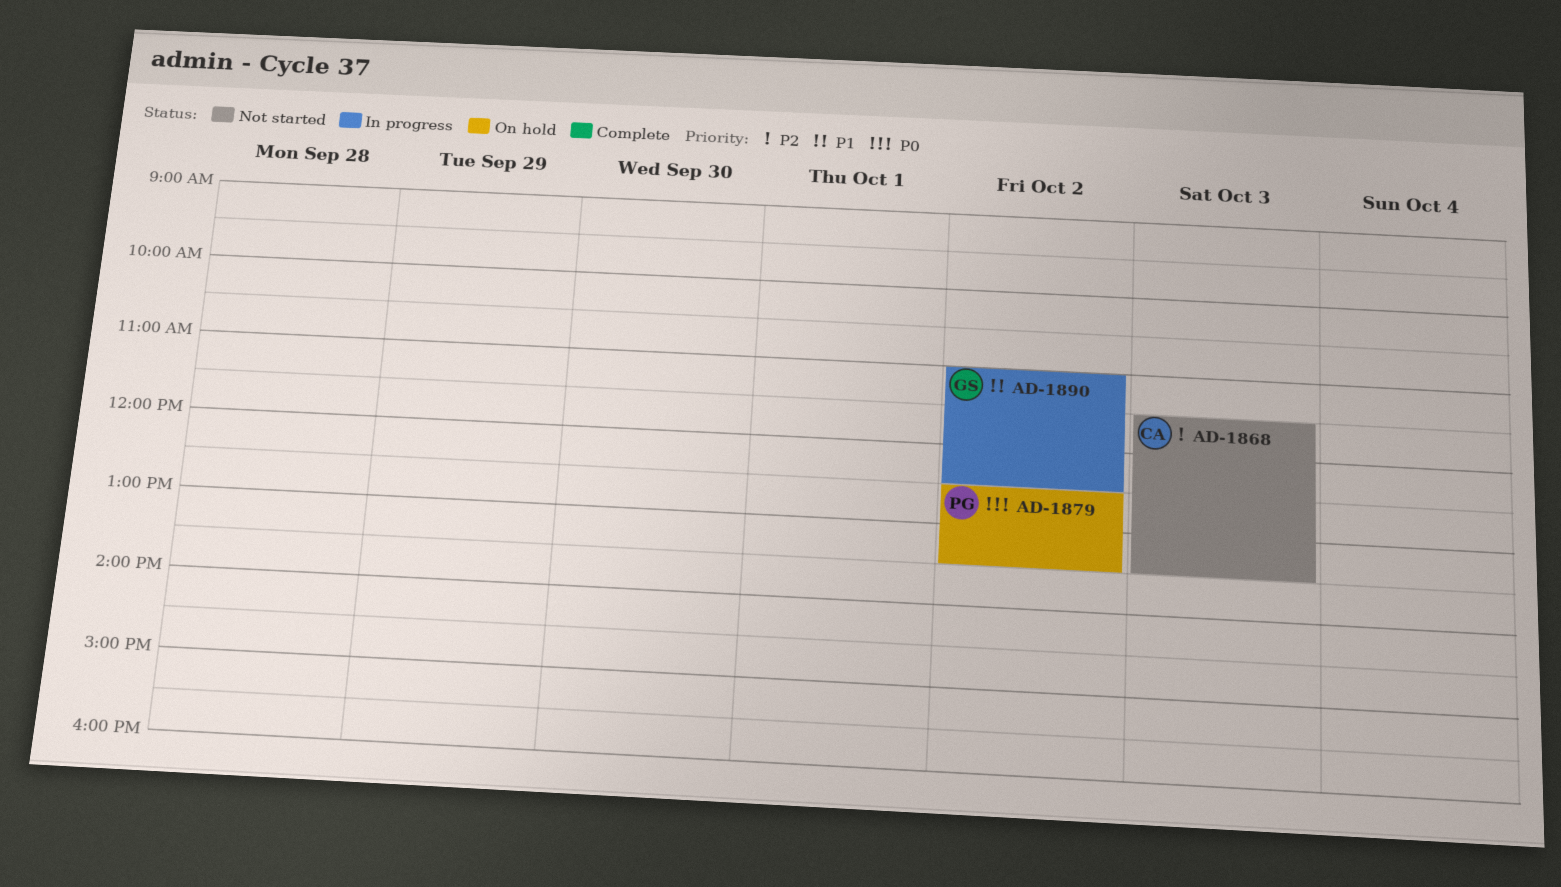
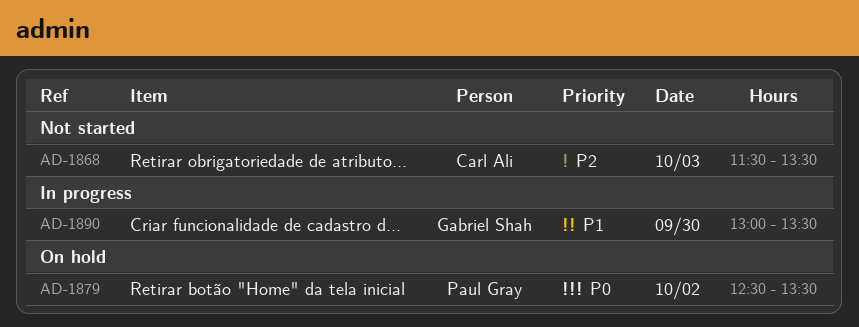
AD-1890, day: Oct 2 -> Sep 30
AD-1890, begins: 11:00 -> 13:00
AD-1890, ends: 12:30 -> 13:30

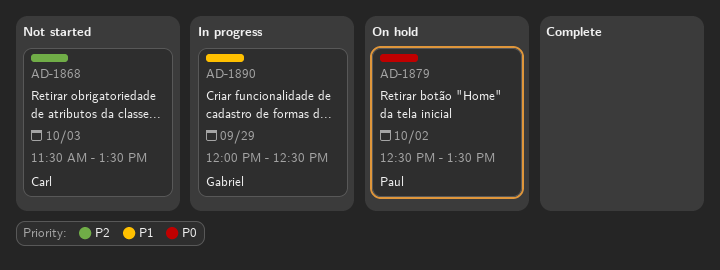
AD-1890, day: Sep 30 -> Sep 29
AD-1890, begins: 13:00 -> 12:00
AD-1890, ends: 13:30 -> 12:30

